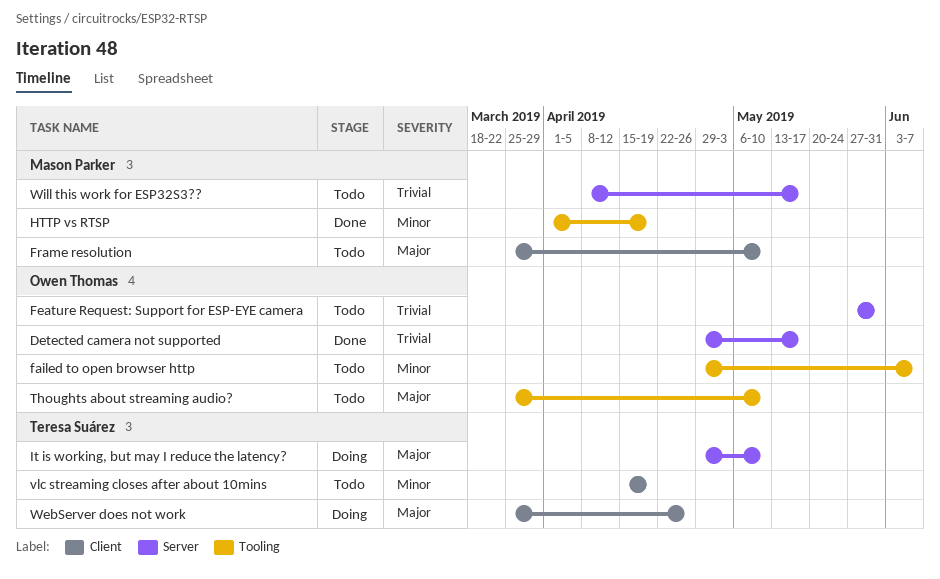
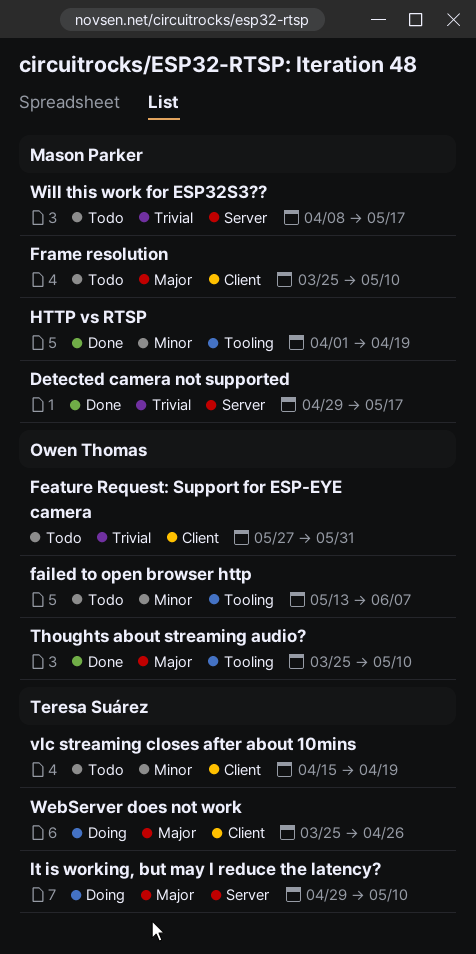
Detected camera not supported, owner: Owen Thomas -> Mason Parker
failed to open browser http, start: Apr 29 -> May 13
Feature Request: Support for ESP-EYE camera, label: Server -> Client
Thoughts about streaming audio?, status: Todo -> Done

